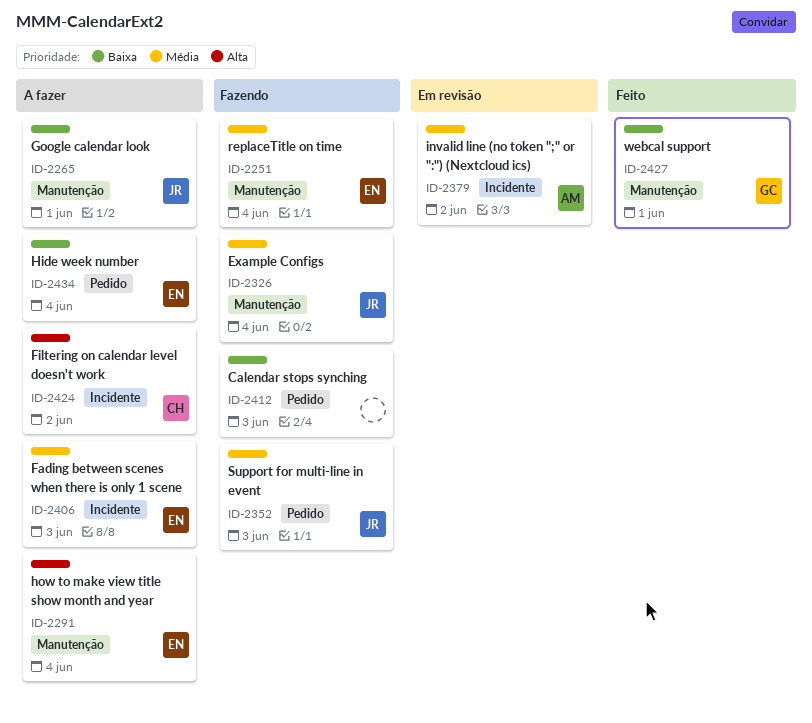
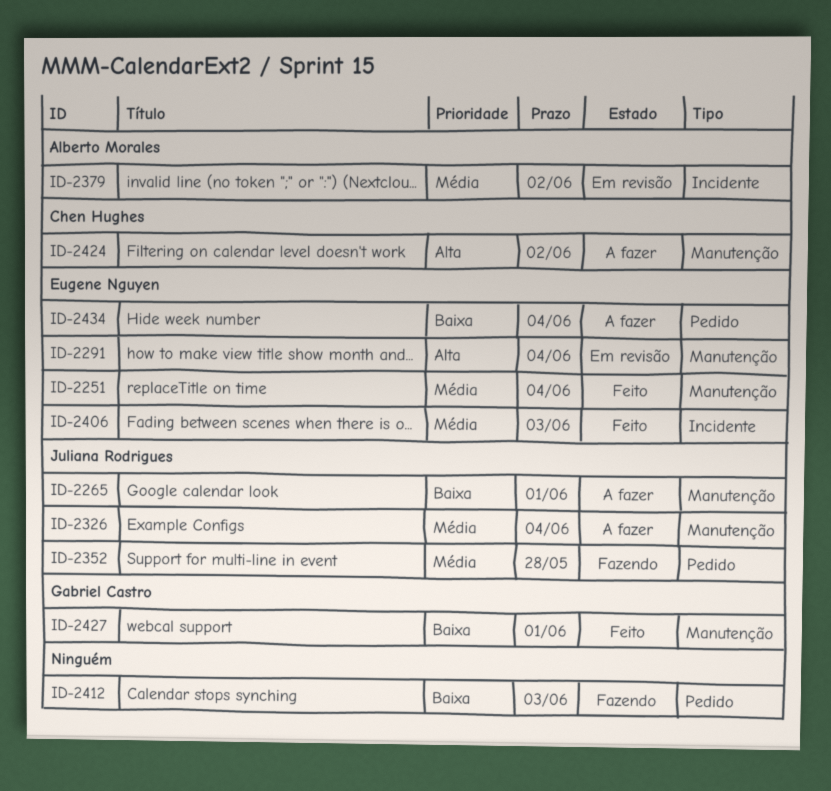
ID-2251, status: Fazendo -> Feito
ID-2291, status: A fazer -> Em revisão
ID-2326, status: Fazendo -> A fazer
ID-2352, due: Jun 3 -> May 28
ID-2406, status: A fazer -> Feito
ID-2424, label: Incidente -> Manutenção

